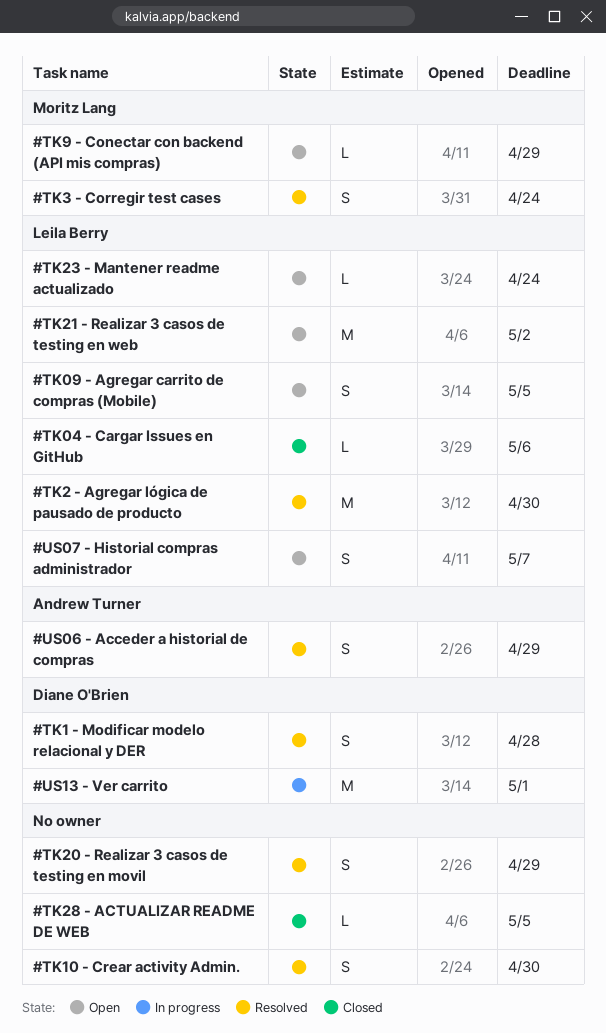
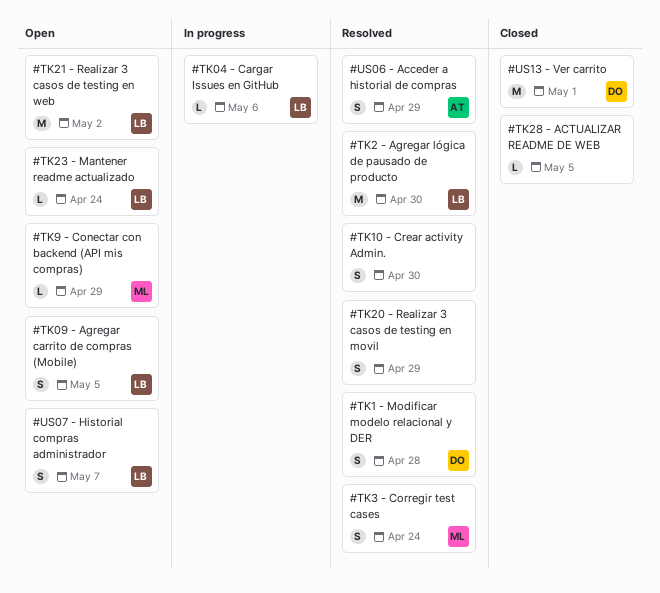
#TK04 - Cargar Issues en GitHub, status: Closed -> In progress
#US13 - Ver carrito, status: In progress -> Closed

